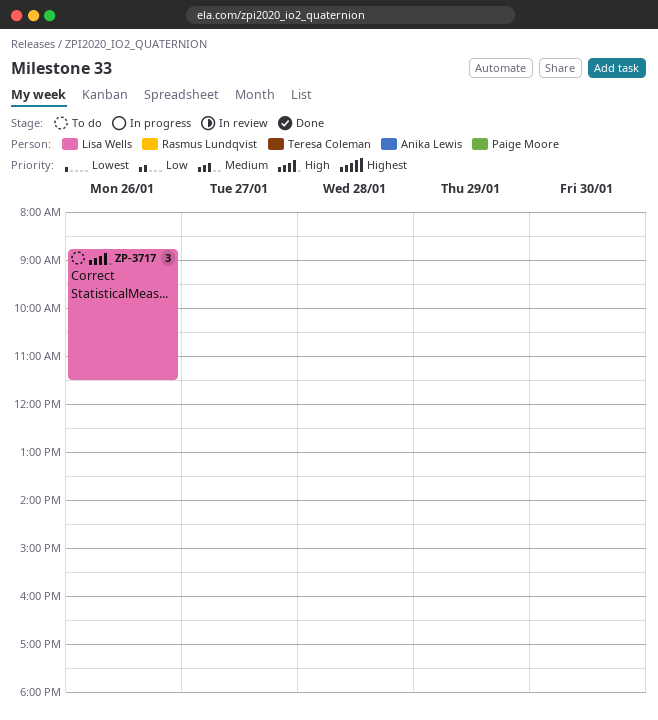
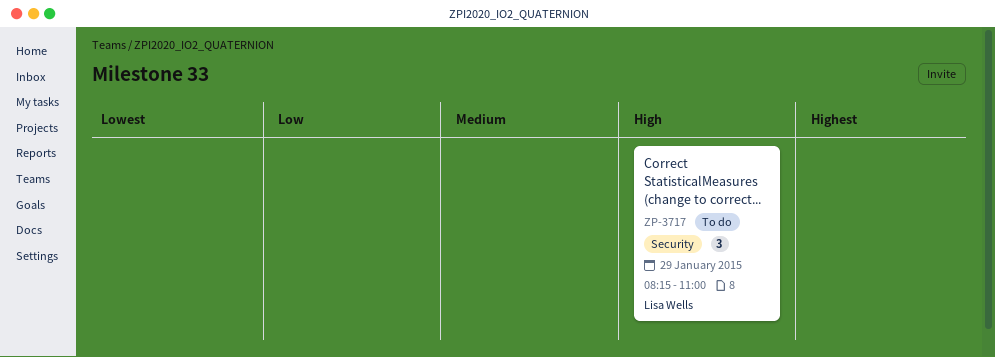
ZP-3717, day: Jan 26 -> Jan 29
ZP-3717, begins: 08:45 -> 08:15
ZP-3717, ends: 11:30 -> 11:00

